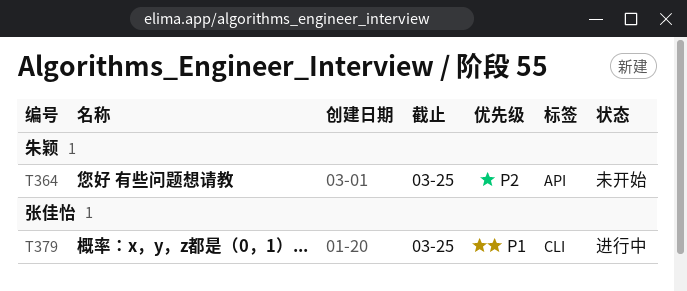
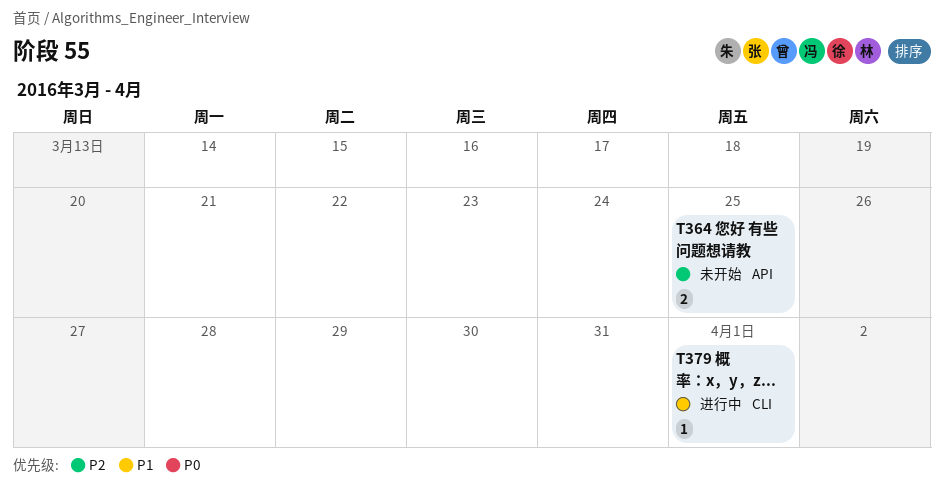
T379, due: Mar 25 -> Apr 1

